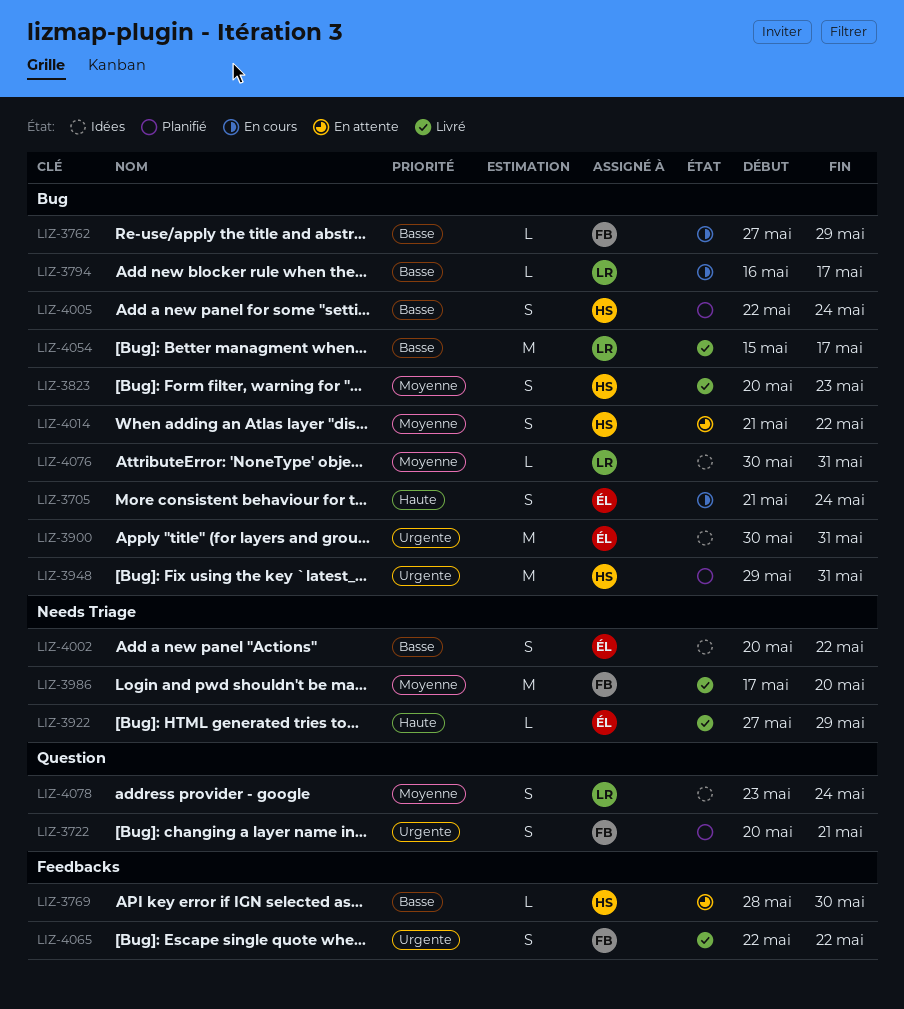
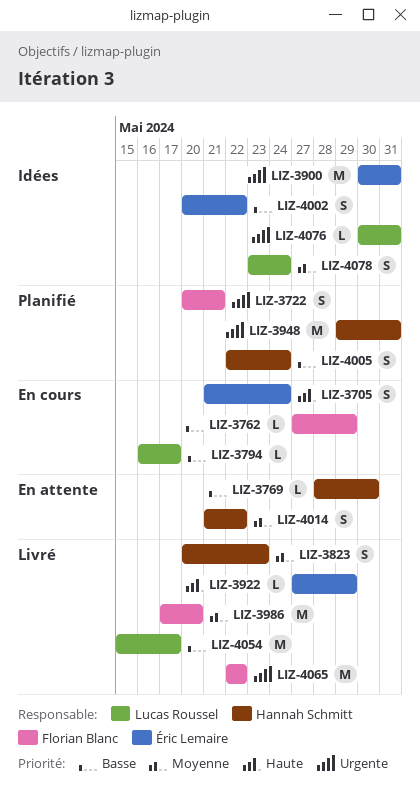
LIZ-4065, estimate: S -> M
LIZ-4076, priority: Moyenne -> Urgente

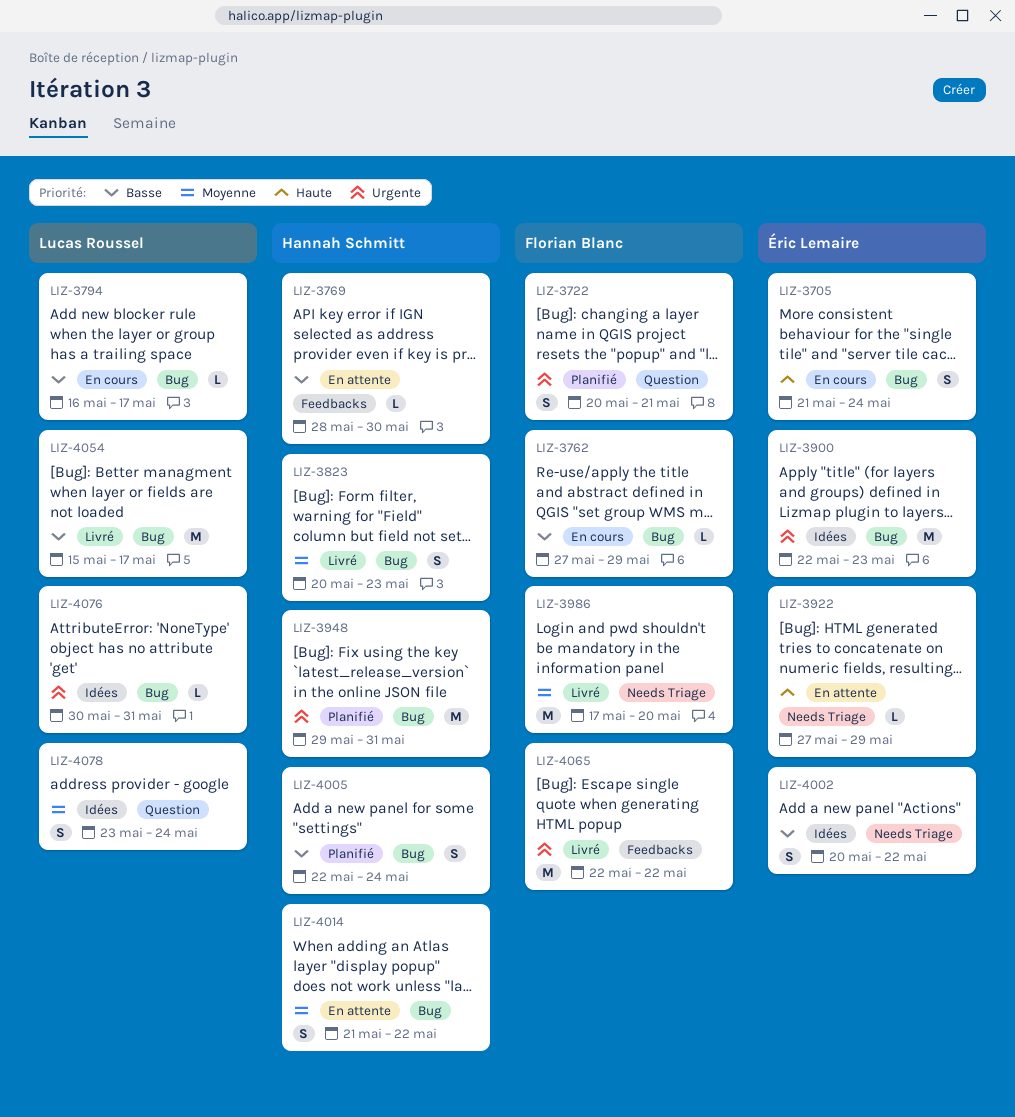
LIZ-3900, start: May 30 -> May 22
LIZ-3900, due: May 31 -> May 23
LIZ-3922, status: Livré -> En attente

